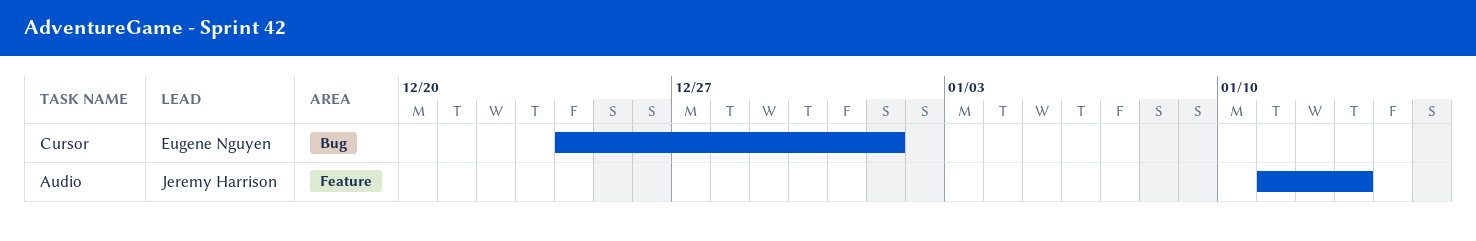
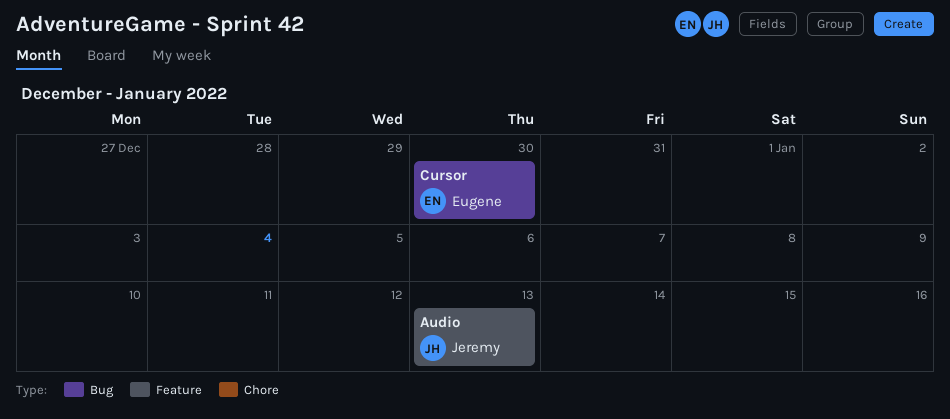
Cursor, due: Jan 1 -> Dec 30

